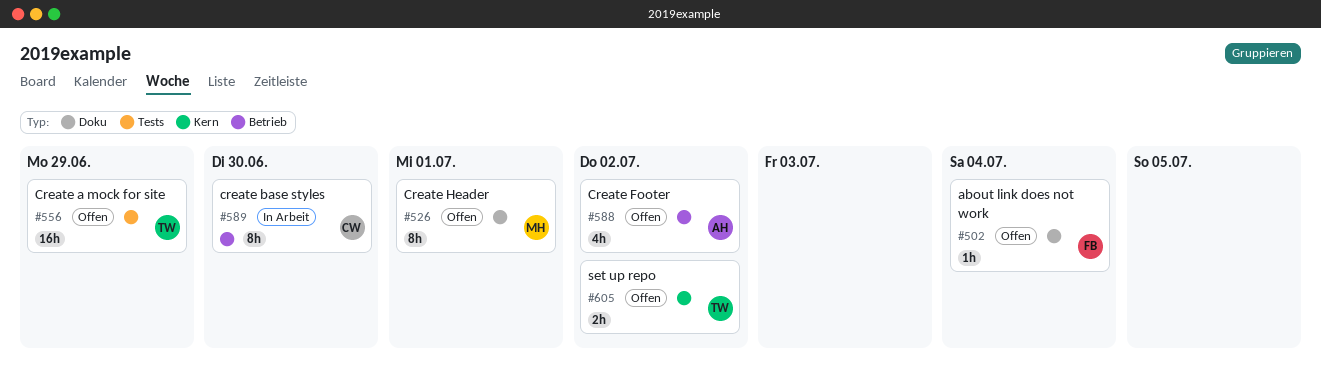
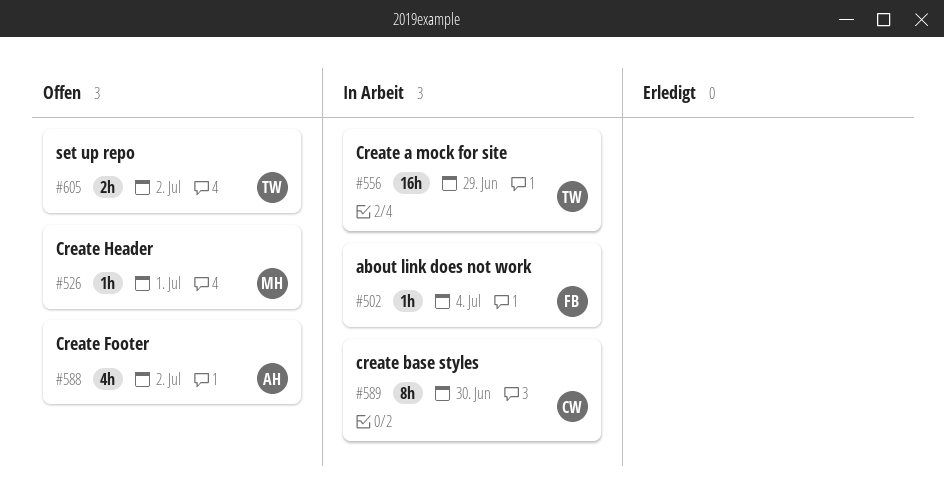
#502, status: Offen -> In Arbeit
#526, estimate: 8h -> 1h
#556, status: Offen -> In Arbeit

